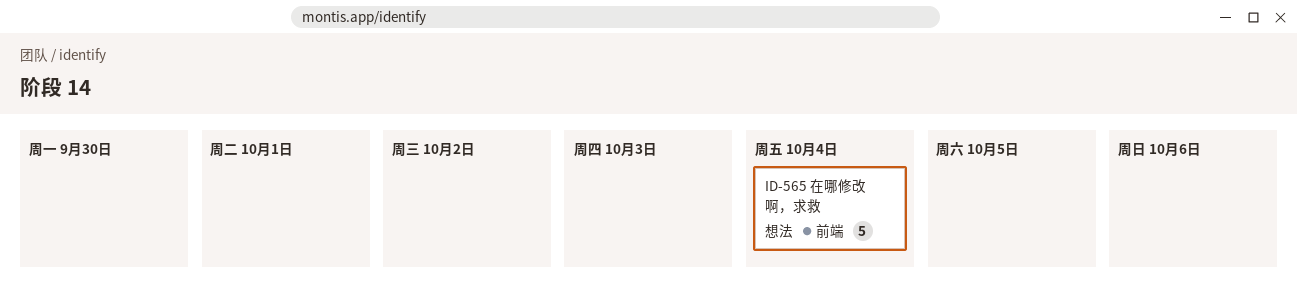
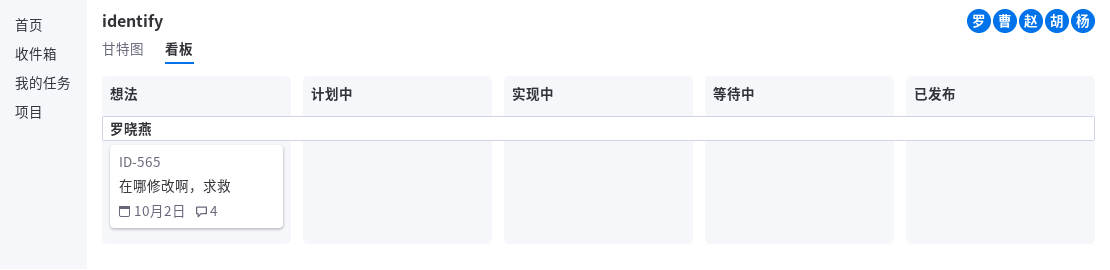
ID-565, due: Oct 4 -> Oct 2

